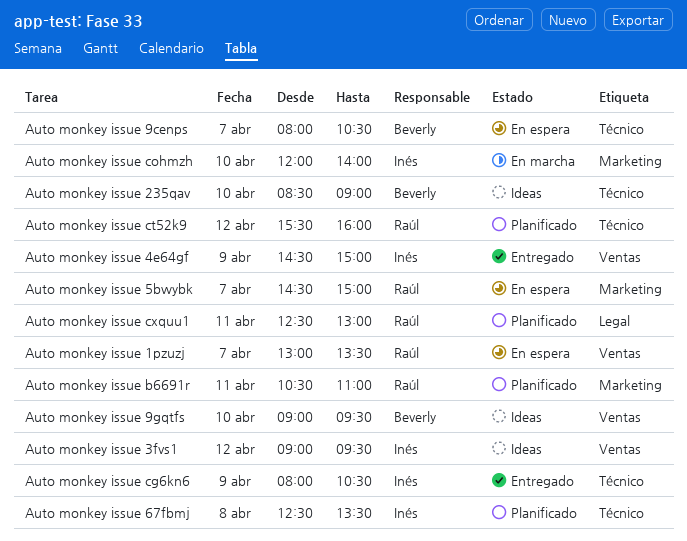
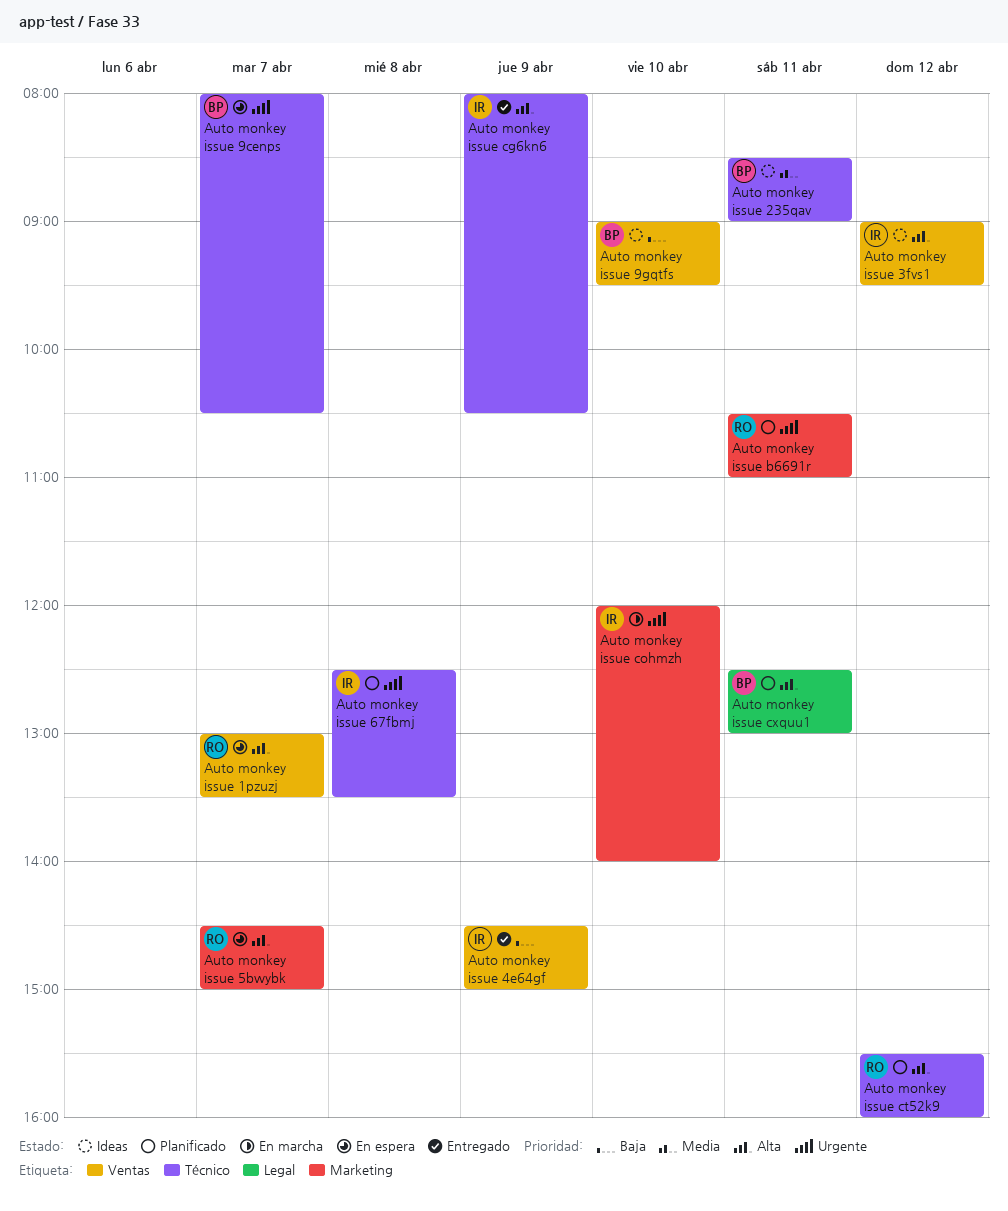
Auto monkey issue 235qav, day: Apr 10 -> Apr 11
Auto monkey issue cxquu1, owner: Raúl -> Beverly

